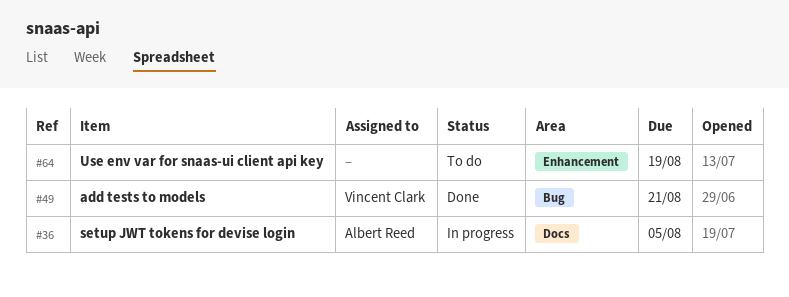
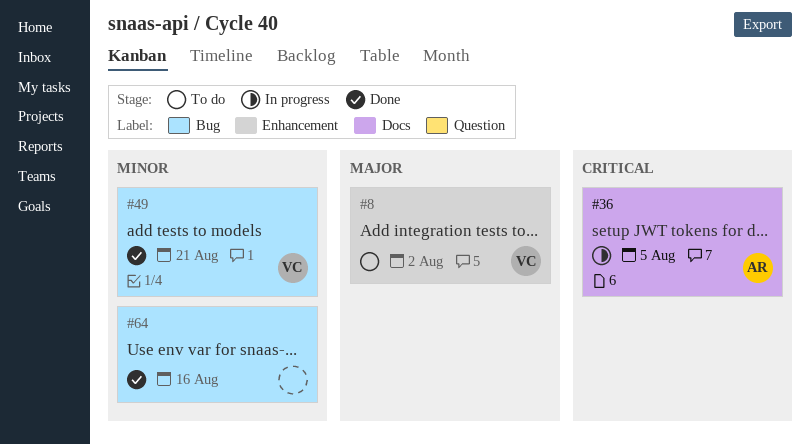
#8: none -> present
#64, status: To do -> Done
#64, label: Enhancement -> Bug
#64, due: Aug 19 -> Aug 16

